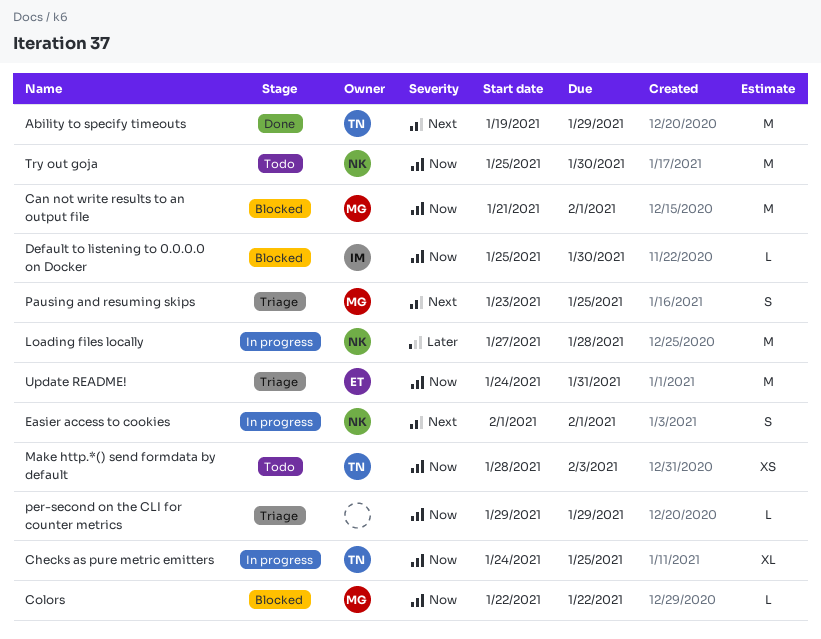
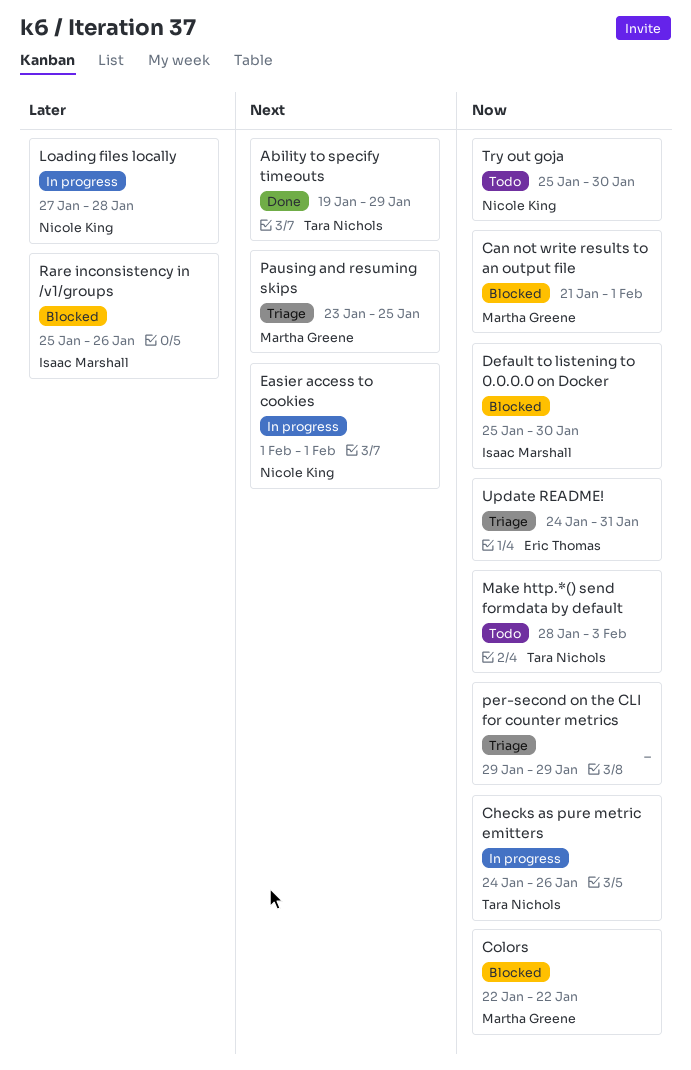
Checks as pure metric emitters, due: Jan 25 -> Jan 26
Rare inconsistency in /v1/groups: none -> present

